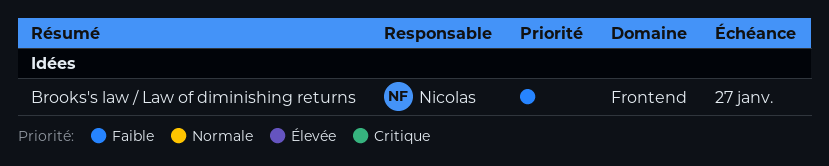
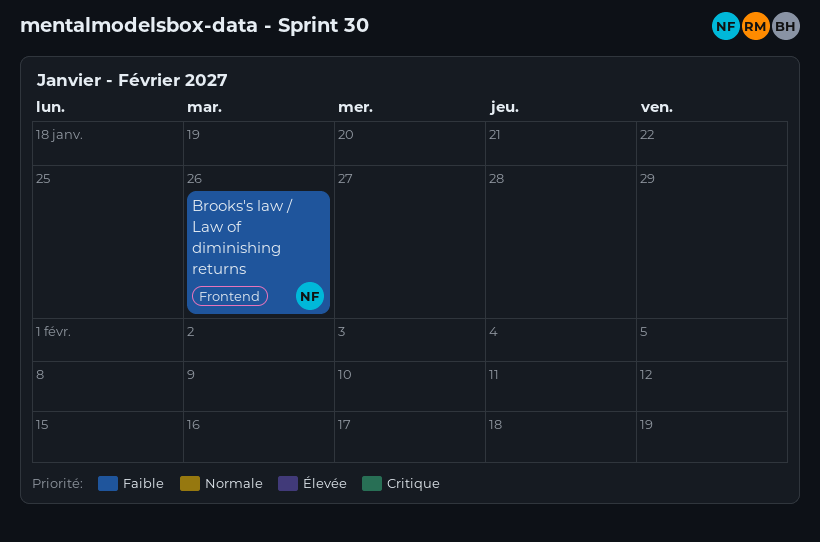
Brooks's law / Law of diminishing returns, due: Jan 27 -> Jan 26

